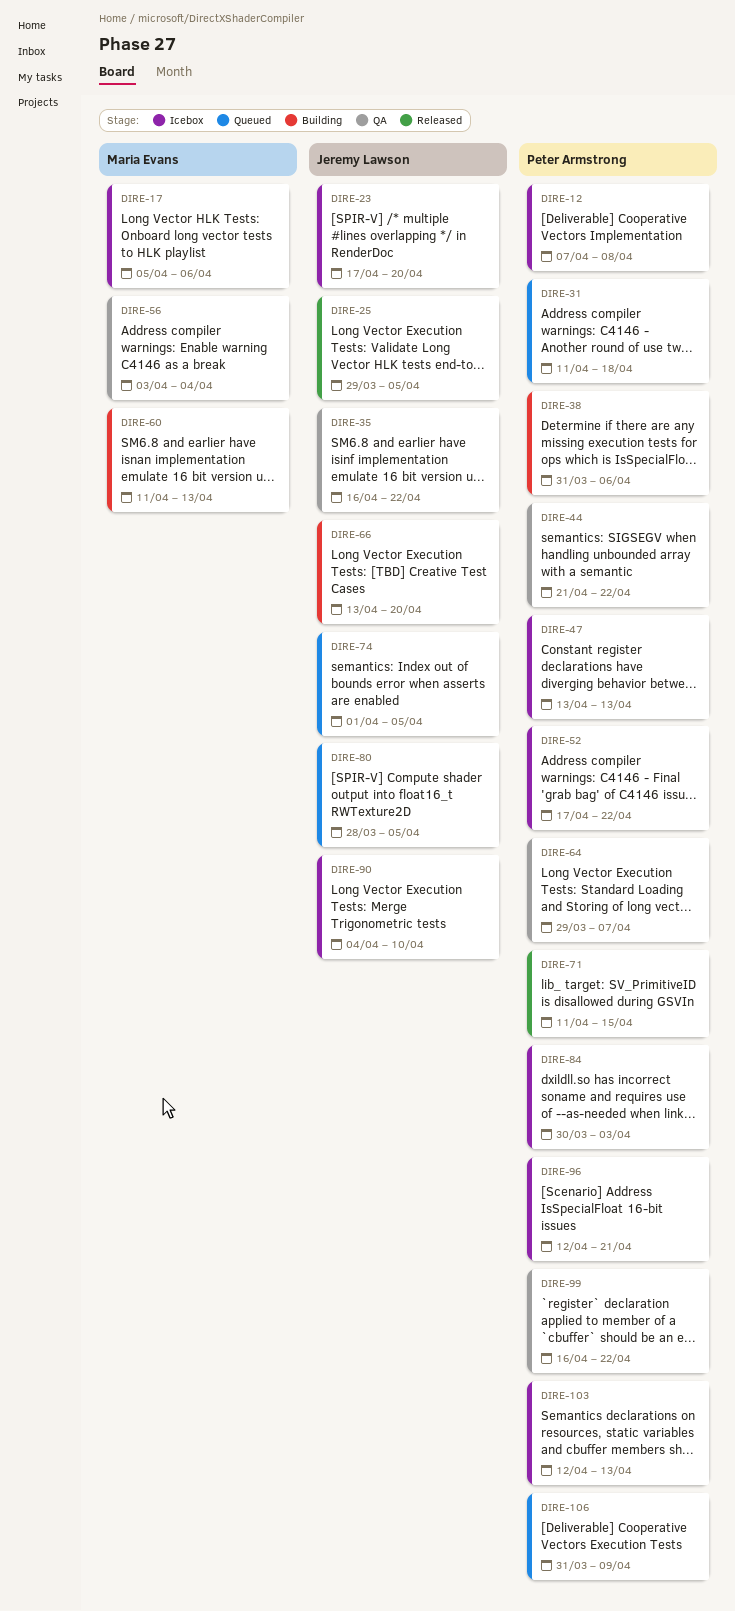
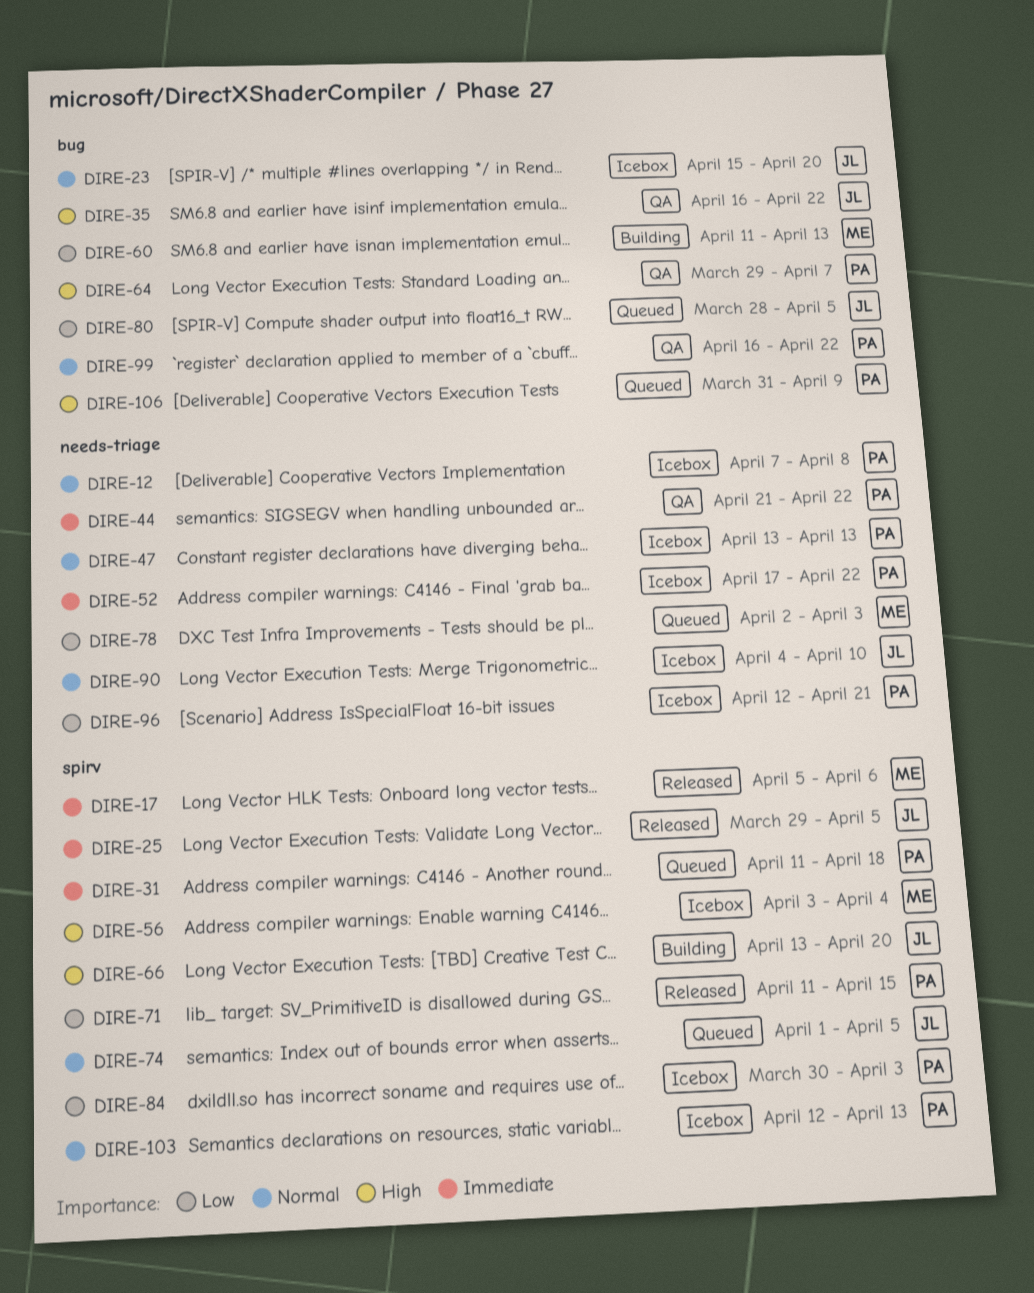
DIRE-17, status: Icebox -> Released
DIRE-23, start: Apr 17 -> Apr 15
DIRE-38: present -> none
DIRE-56, status: QA -> Icebox
DIRE-78: none -> present

